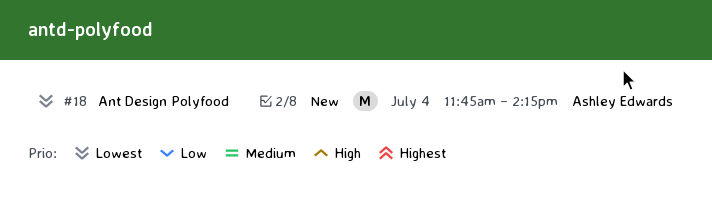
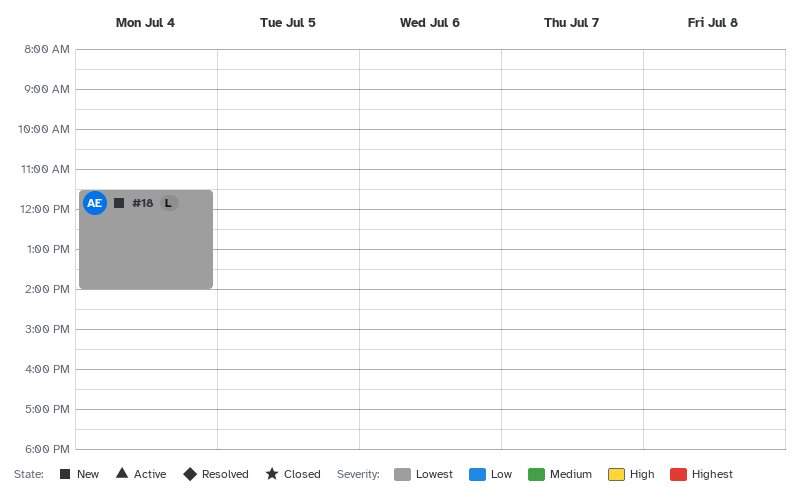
#18, estimate: M -> L
#18, begins: 11:45 -> 11:30
#18, ends: 14:15 -> 14:00

